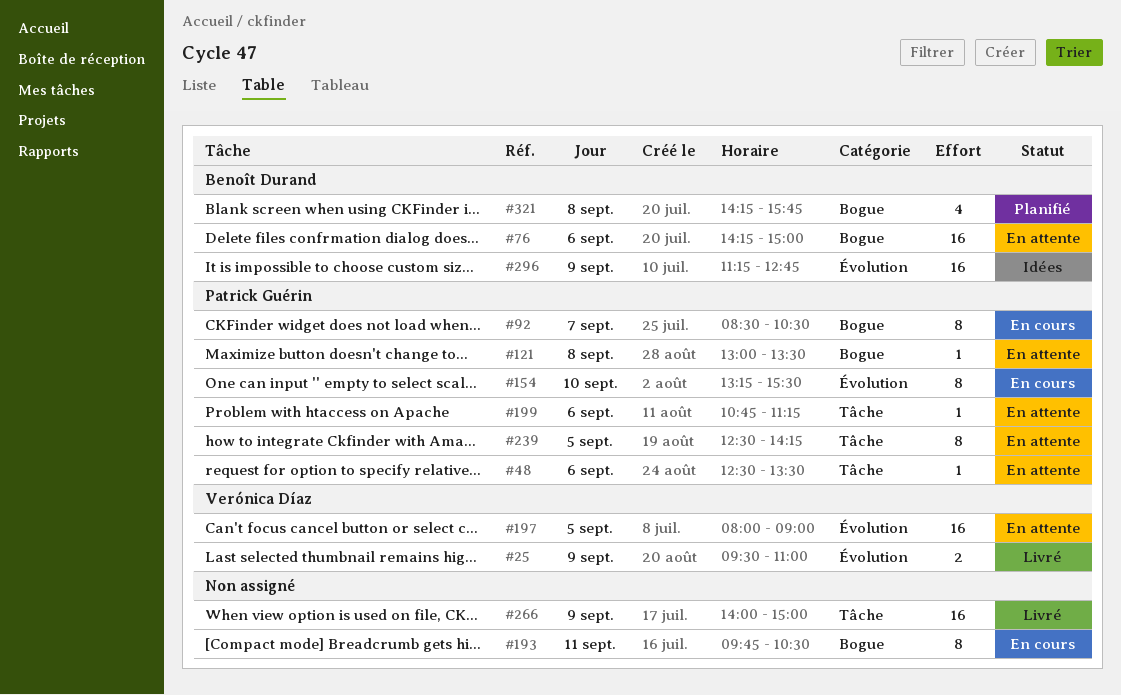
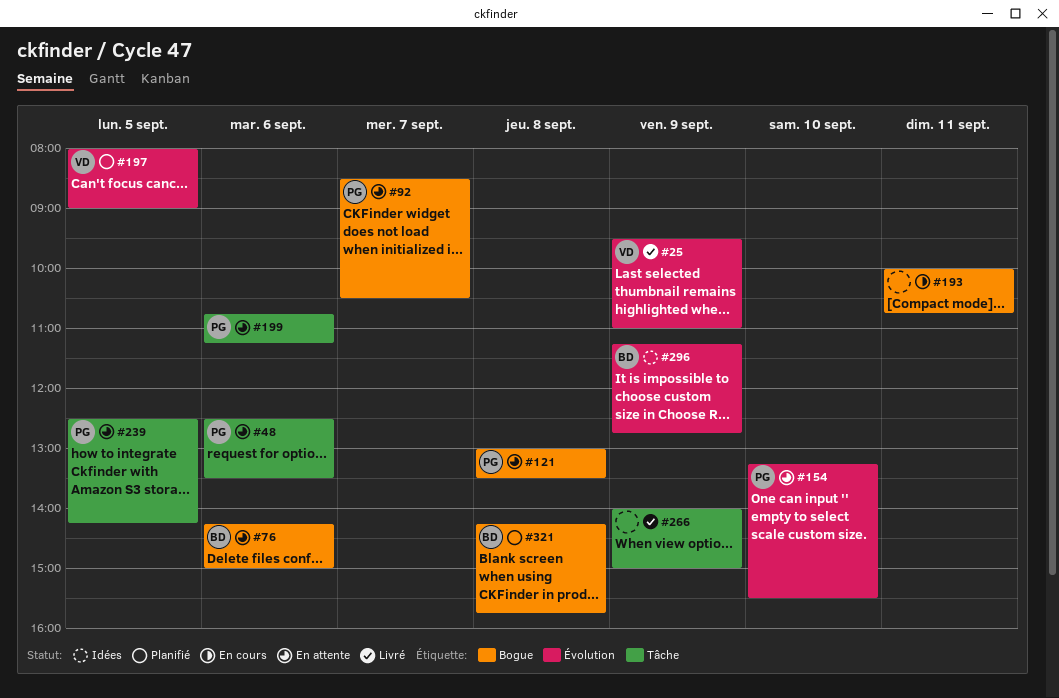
#92, status: En cours -> En attente
#154, status: En cours -> En attente
#193, begins: 09:45 -> 10:00
#193, ends: 10:30 -> 10:45
#197, status: En attente -> Planifié

